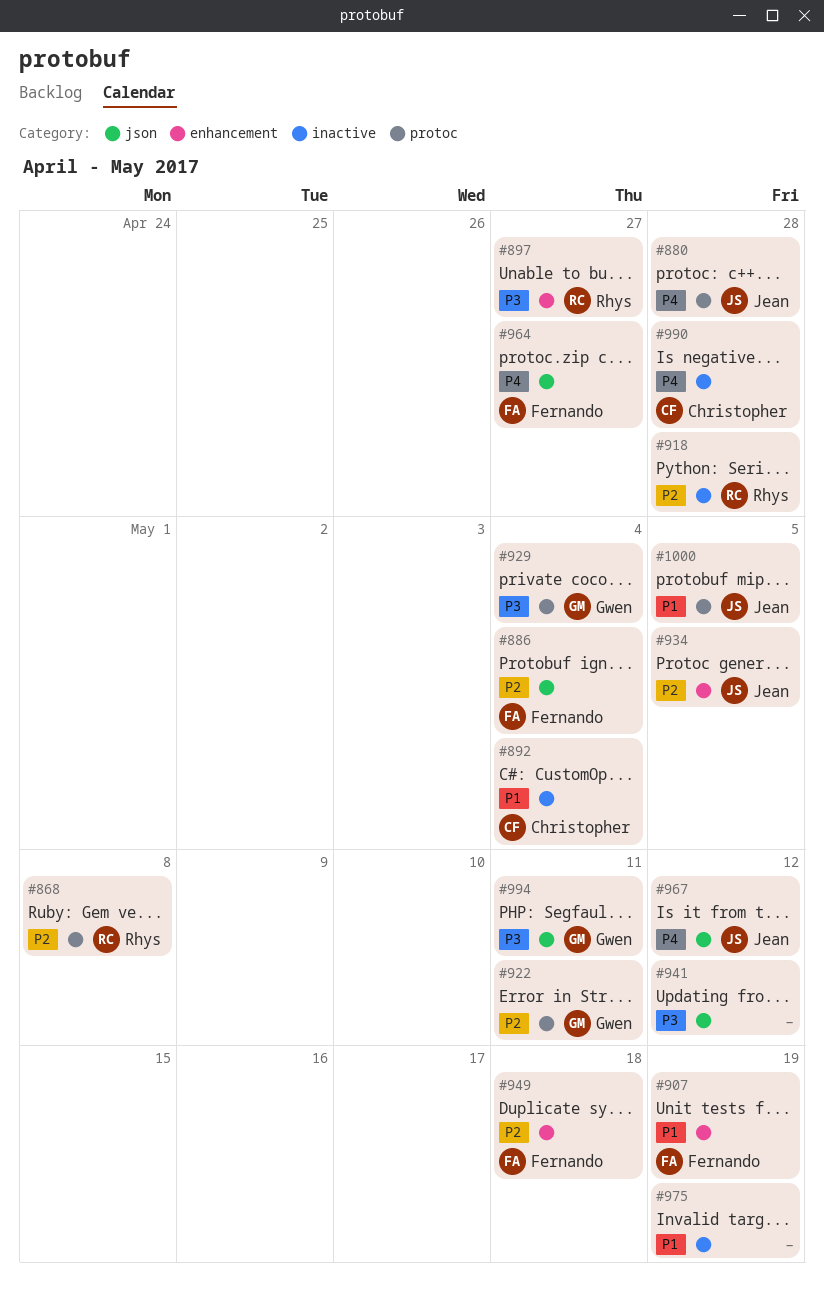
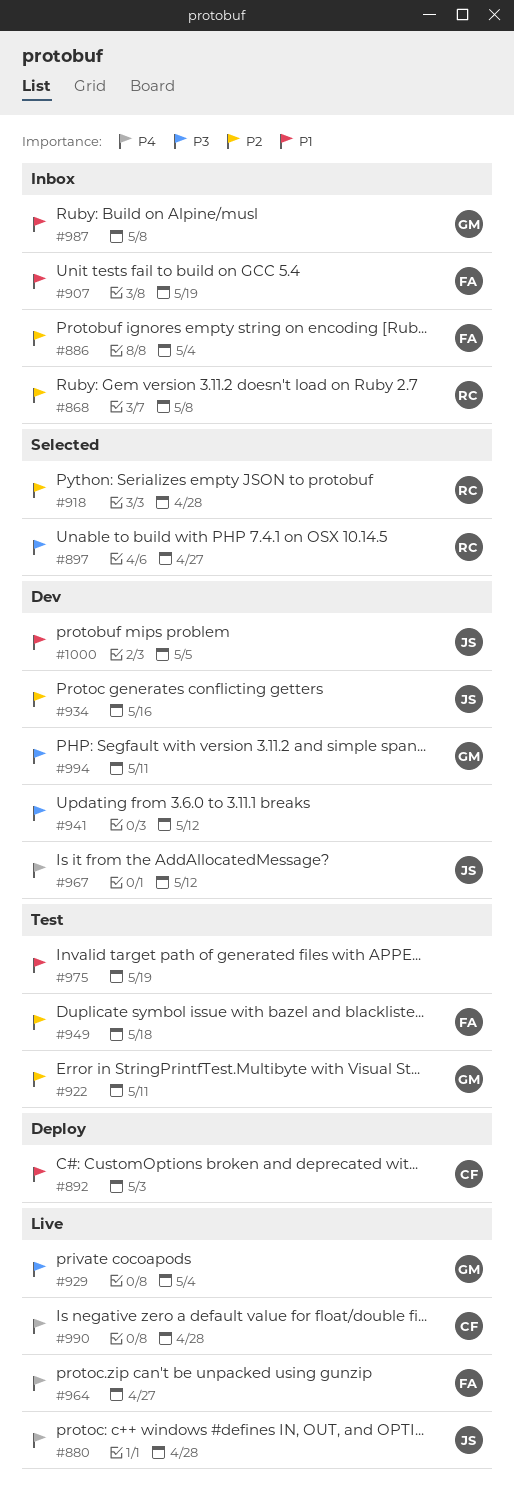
#892, due: May 4 -> May 3
#934, due: May 5 -> May 16
#987: none -> present

